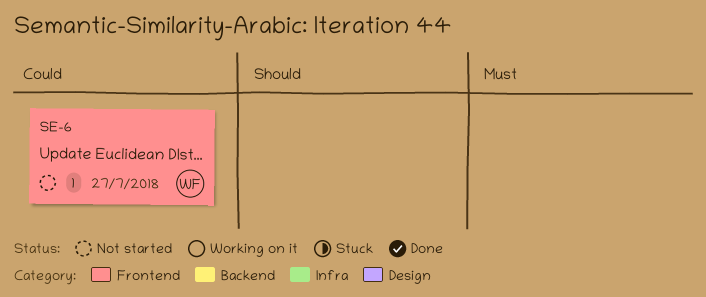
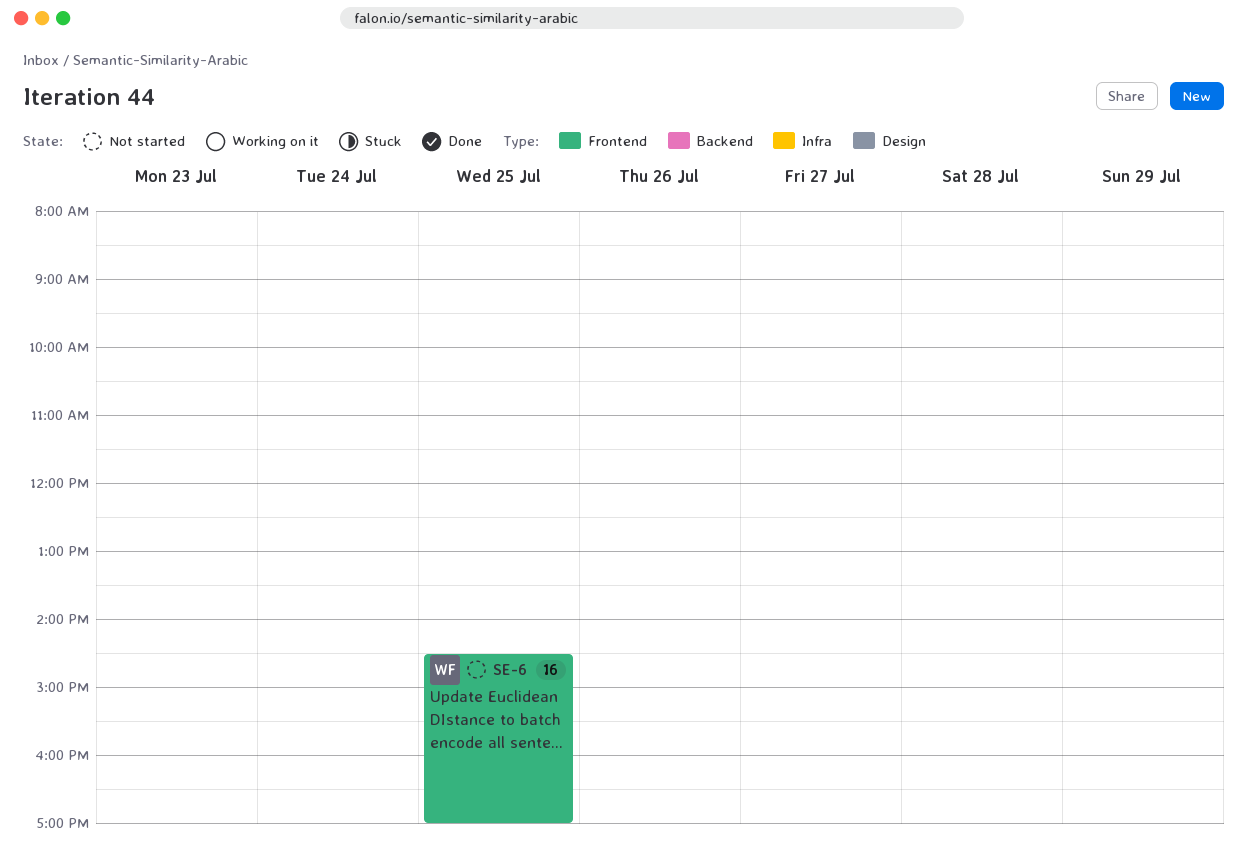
SE-6, estimate: 1 -> 16
SE-6, day: Jul 27 -> Jul 25

